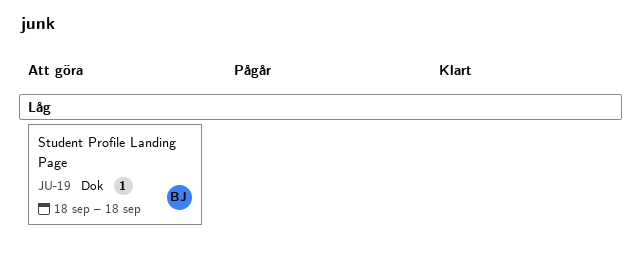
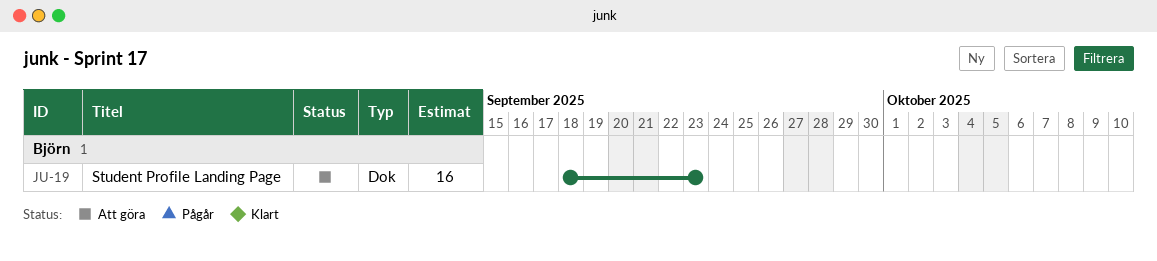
JU-19, estimate: 1 -> 16
JU-19, due: Sep 18 -> Sep 23

